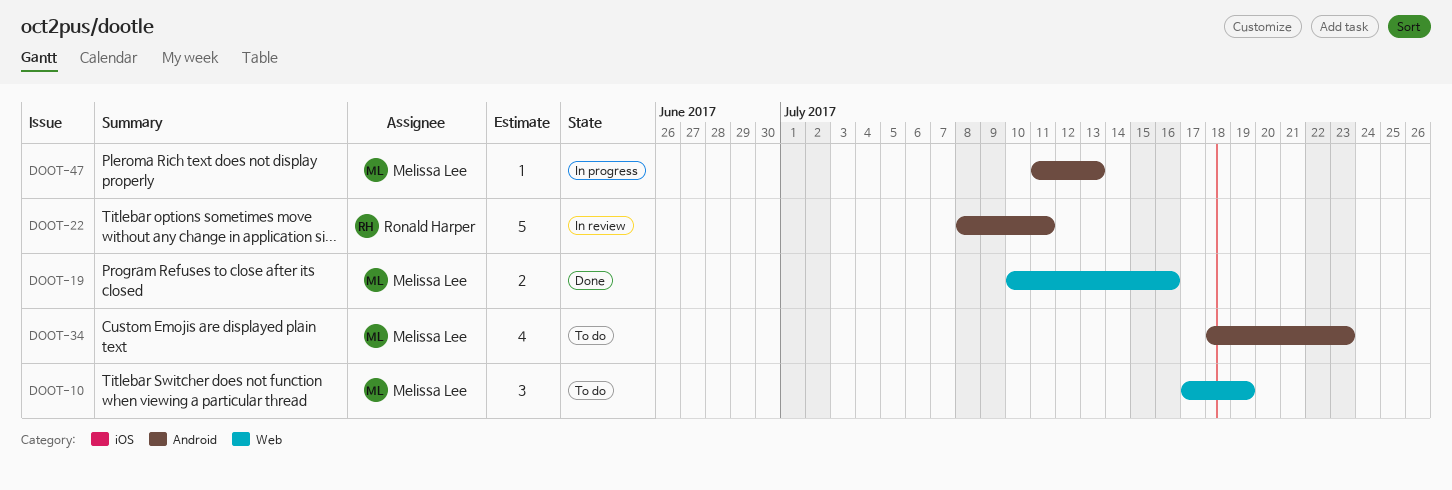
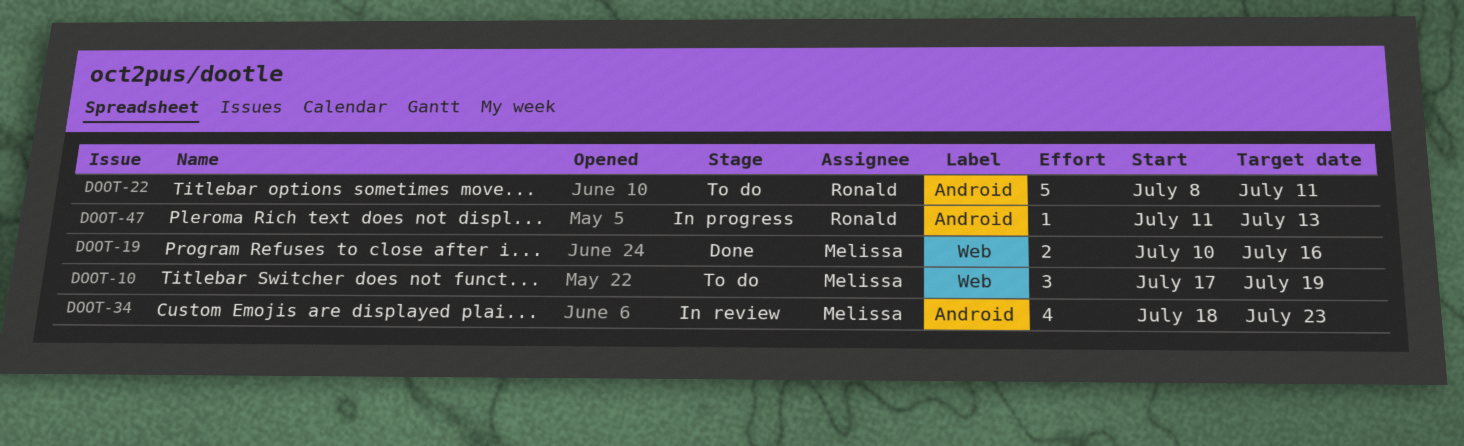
DOOT-22, status: In review -> To do
DOOT-34, status: To do -> In review
DOOT-47, owner: Melissa Lee -> Ronald Harper

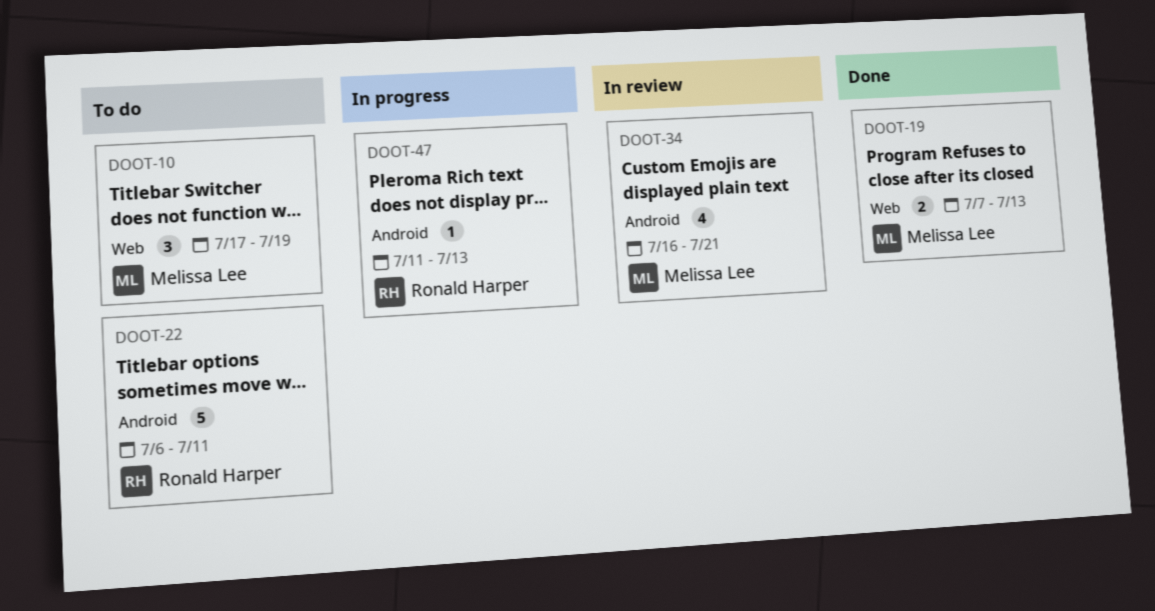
DOOT-19, start: Jul 10 -> Jul 7
DOOT-19, due: Jul 16 -> Jul 13
DOOT-22, start: Jul 8 -> Jul 6
DOOT-34, start: Jul 18 -> Jul 16
DOOT-34, due: Jul 23 -> Jul 21

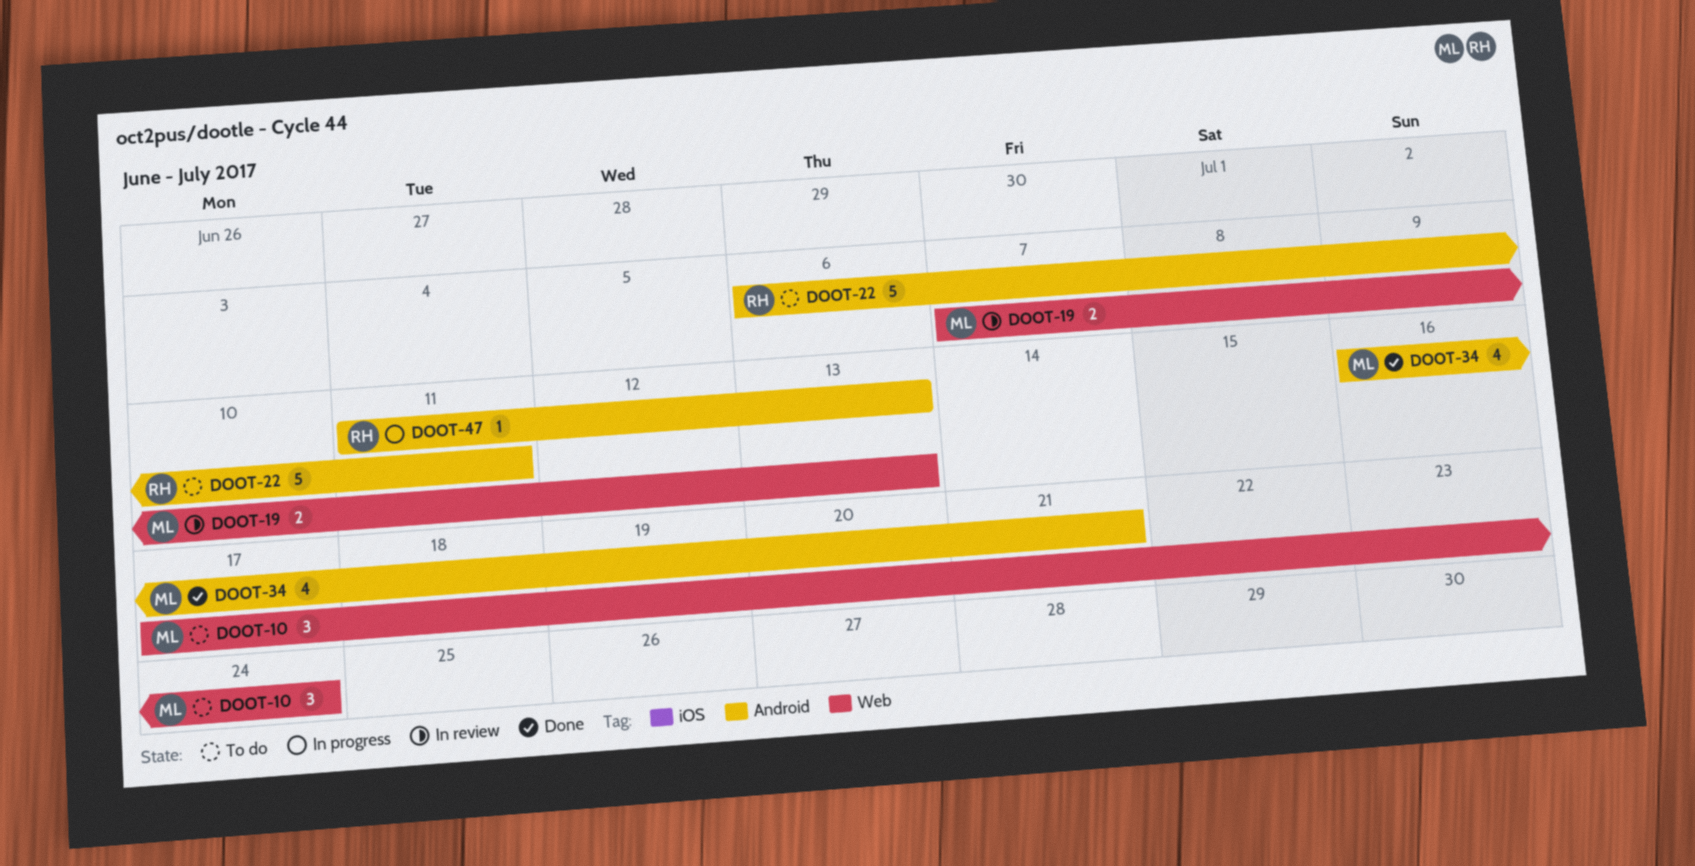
DOOT-10, due: Jul 19 -> Jul 24
DOOT-19, status: Done -> In review
DOOT-34, status: In review -> Done

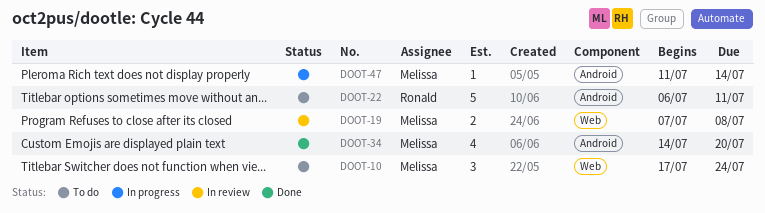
DOOT-19, due: Jul 13 -> Jul 8
DOOT-34, start: Jul 16 -> Jul 14
DOOT-34, due: Jul 21 -> Jul 20
DOOT-47, owner: Ronald -> Melissa
DOOT-47, due: Jul 13 -> Jul 14

